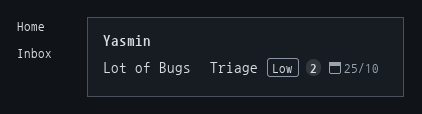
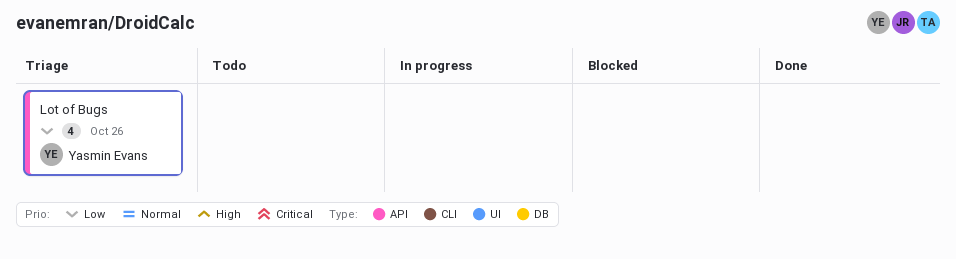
Lot of Bugs, estimate: 2 -> 4
Lot of Bugs, due: Oct 25 -> Oct 26

